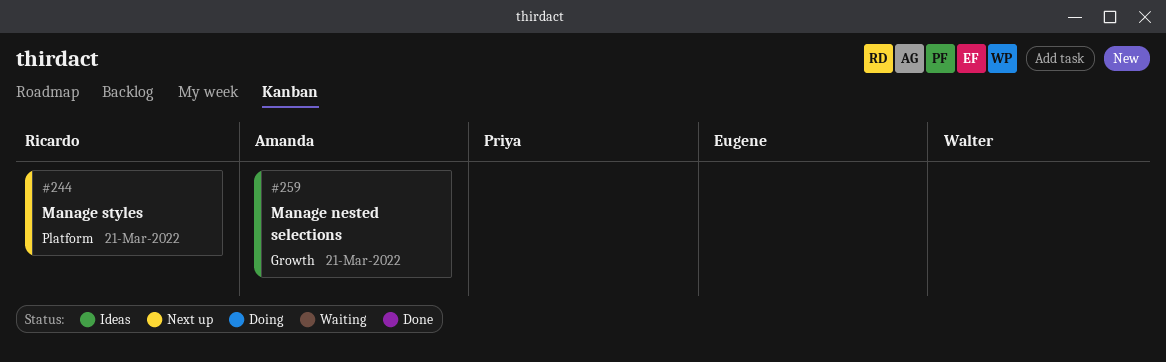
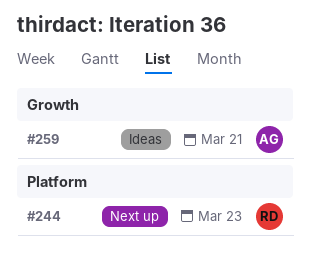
#244, due: Mar 21 -> Mar 23

